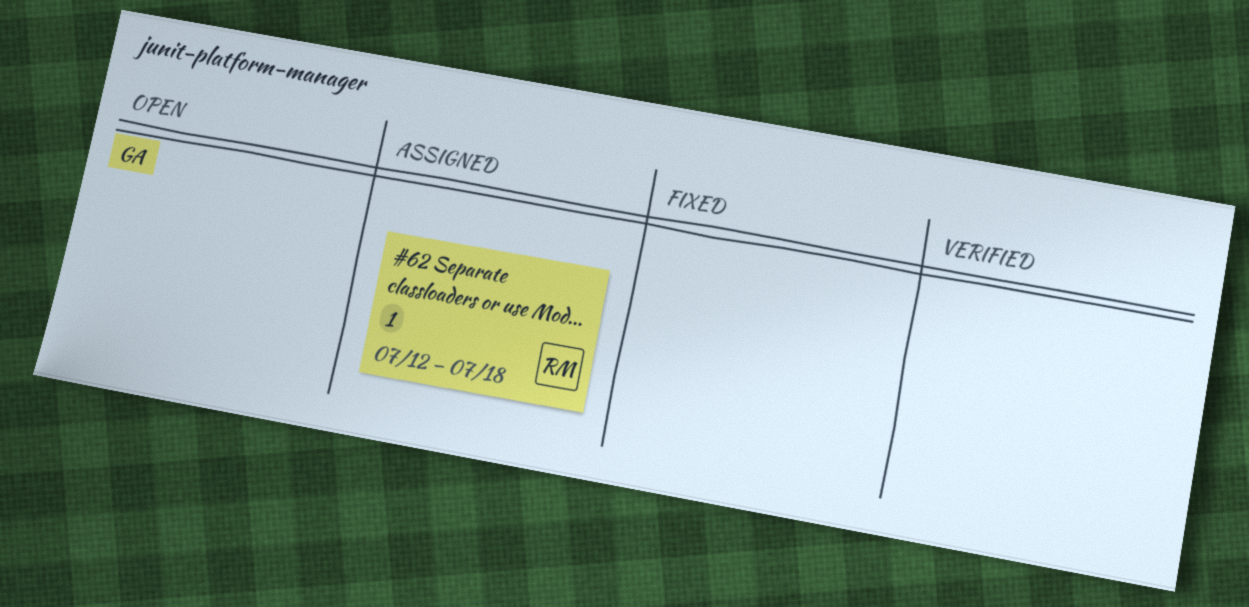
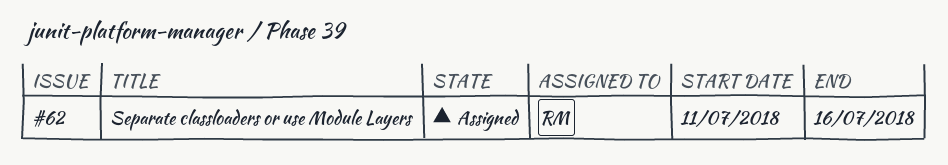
#62, start: Jul 12 -> Jul 11
#62, due: Jul 18 -> Jul 16

